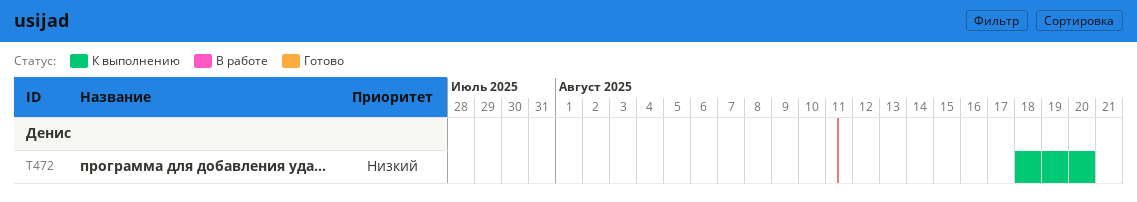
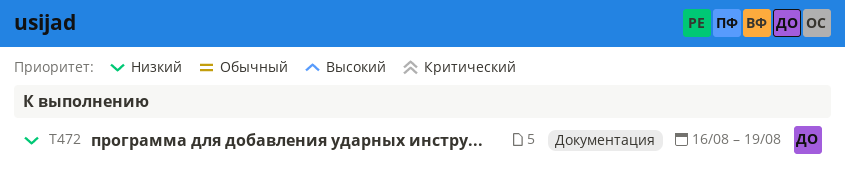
T472, start: Aug 18 -> Aug 16
T472, due: Aug 20 -> Aug 19

